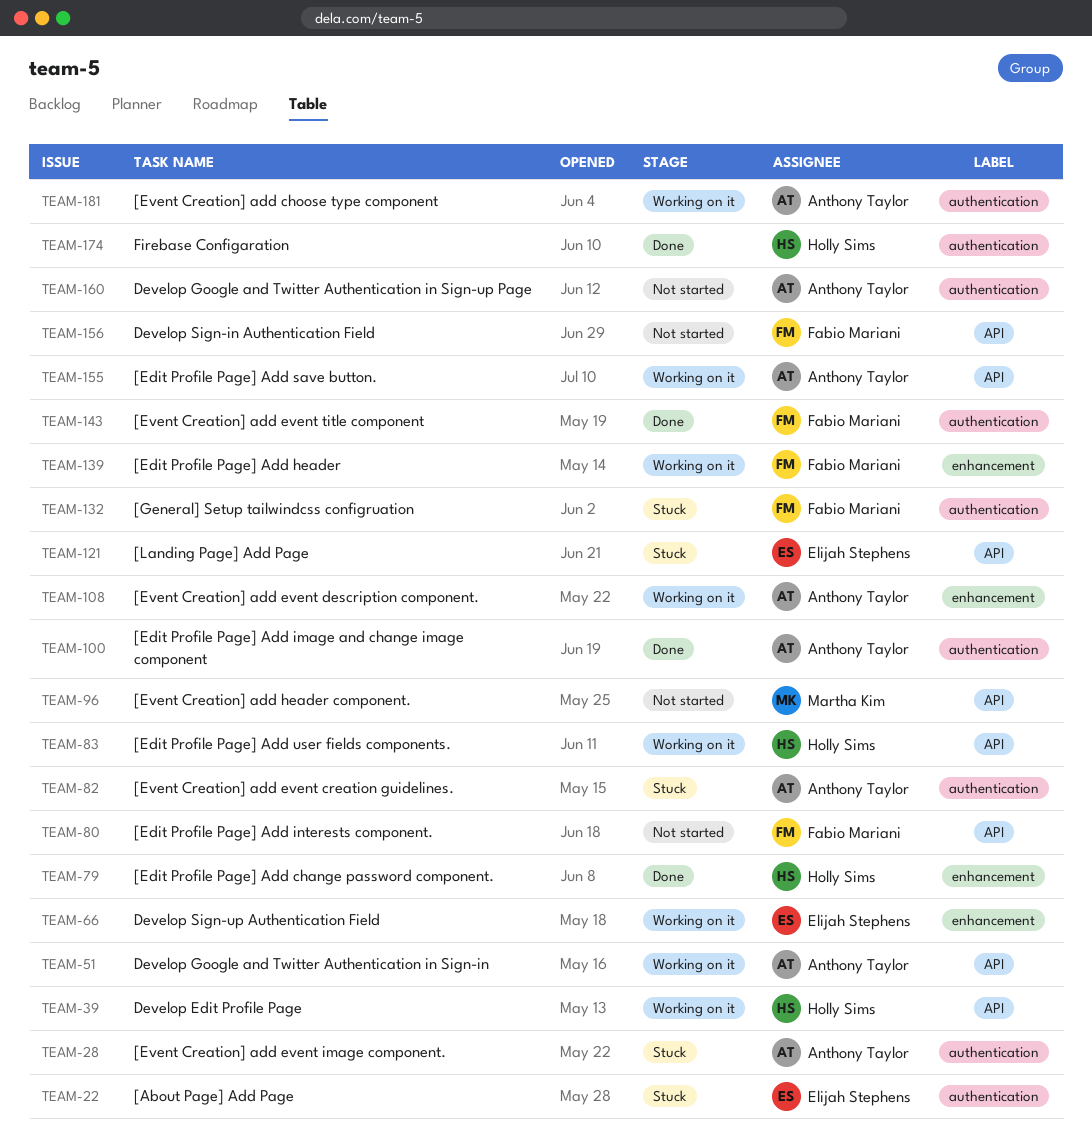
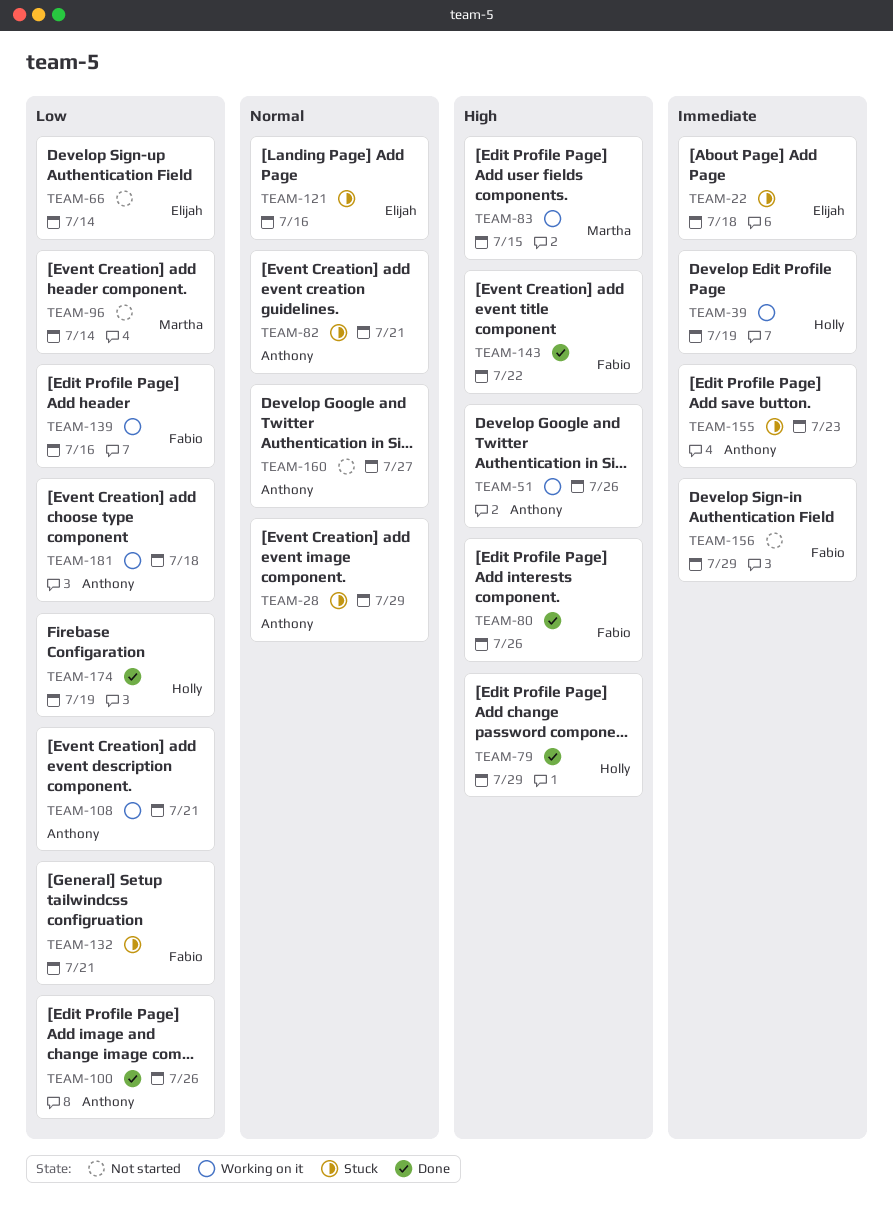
TEAM-66, status: Working on it -> Not started
TEAM-80, status: Not started -> Done
TEAM-83, owner: Holly Sims -> Martha Kim
TEAM-155, status: Working on it -> Stuck

